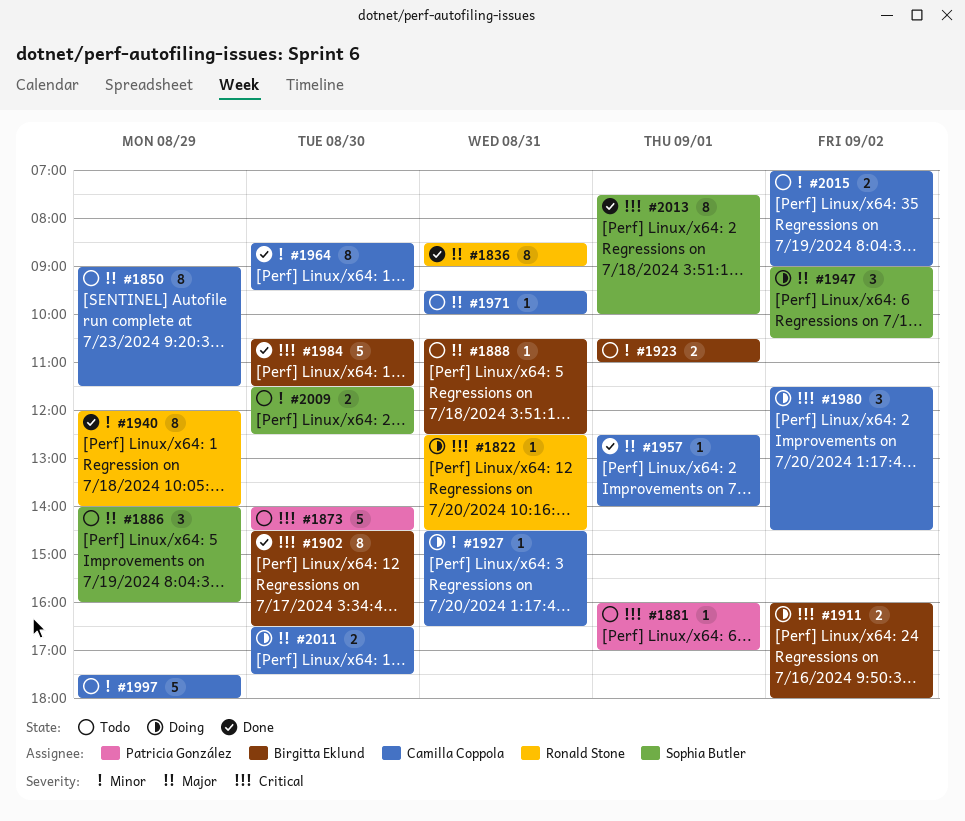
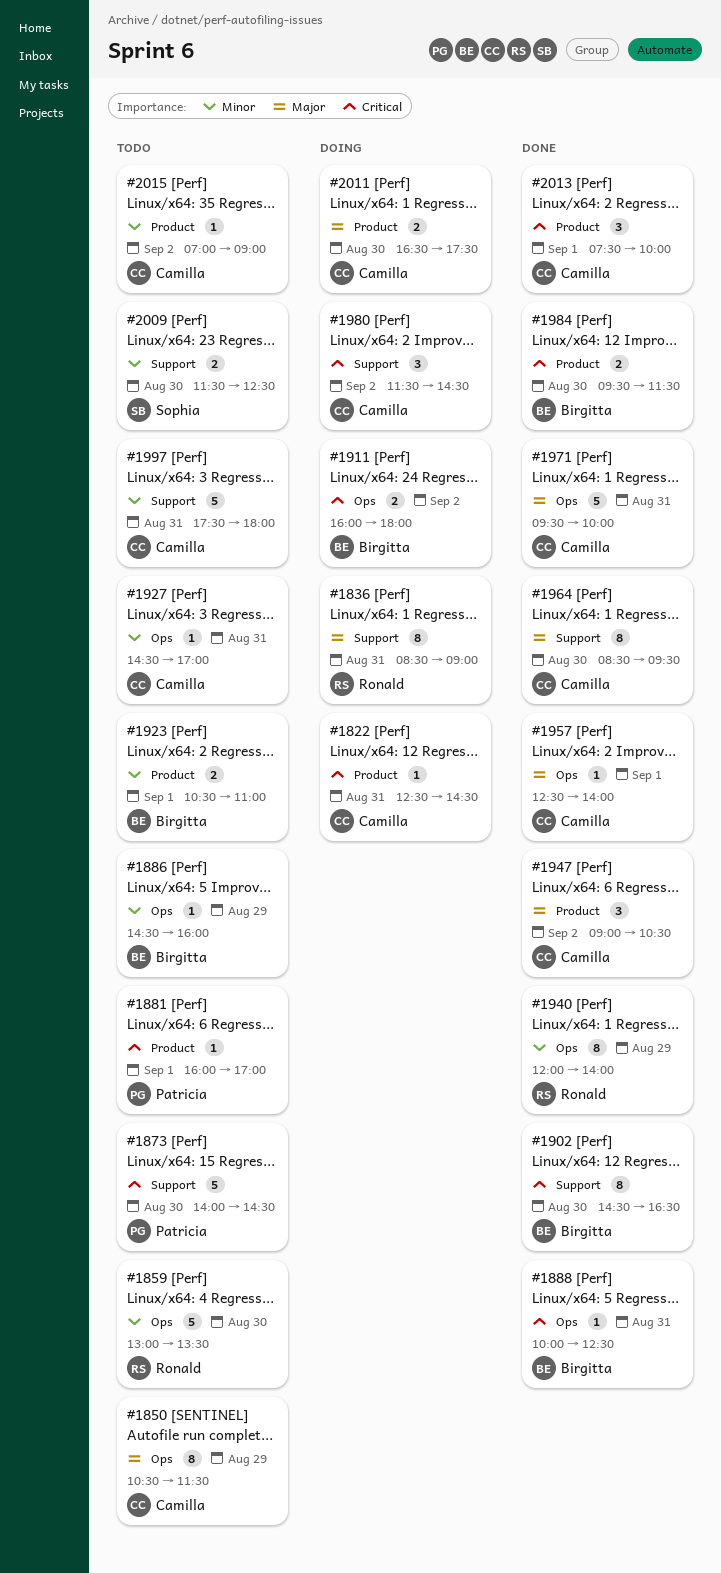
#1822, owner: Ronald Stone -> Camilla Coppola
#1836, status: Done -> Doing
#1850, begins: 09:00 -> 10:30
#1859: none -> present
#1886, owner: Sophia Butler -> Birgitta Eklund
#1886, priority: Major -> Minor
#1886, estimate: 3 -> 1
#1886, begins: 14:00 -> 14:30
#1888, status: Todo -> Done
#1888, priority: Major -> Critical
#1888, begins: 10:30 -> 10:00
#1927, status: Doing -> Todo
#1927, ends: 16:30 -> 17:00
#1947, status: Doing -> Done
#1947, owner: Sophia Butler -> Camilla Coppola
#1964, priority: Minor -> Major
#1971, status: Todo -> Done
#1971, estimate: 1 -> 5
#1984, estimate: 5 -> 2
#1984, begins: 10:30 -> 09:30
#1997, day: Aug 29 -> Aug 31
#2013, owner: Sophia Butler -> Camilla Coppola
#2013, estimate: 8 -> 3
#2015, estimate: 2 -> 1

